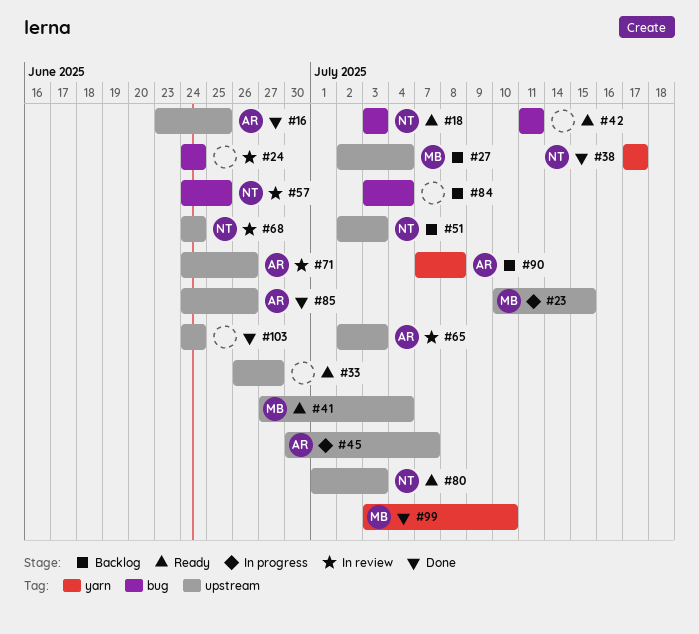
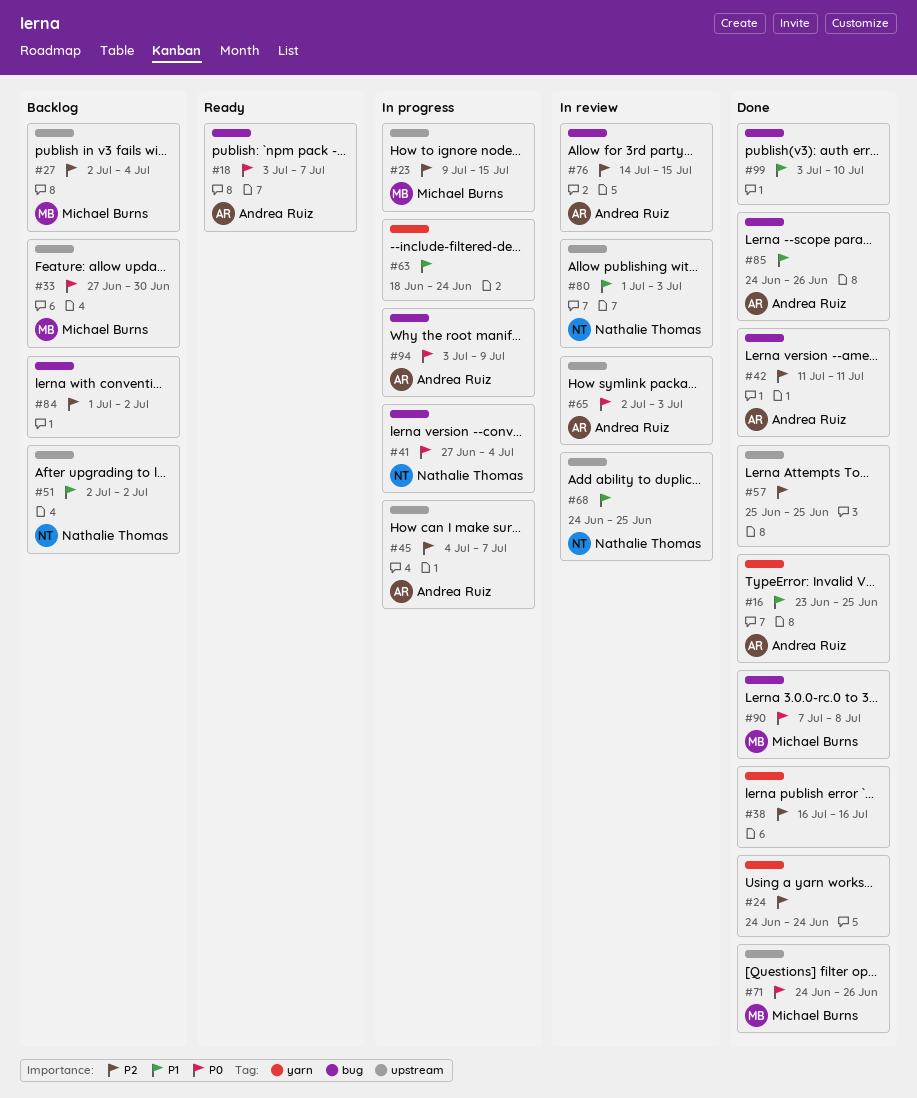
#16, label: upstream -> yarn
#18, owner: Nathalie Thomas -> Andrea Ruiz
#18, due: Jul 3 -> Jul 7
#23, start: Jul 10 -> Jul 9
#24, status: In review -> Done
#24, label: bug -> yarn
#33, status: Ready -> Backlog
#33, owner: none -> Michael Burns
#33, start: Jun 26 -> Jun 27
#33, due: Jun 27 -> Jun 30
#38, owner: Nathalie Thomas -> none
#38, start: Jul 17 -> Jul 16
#38, due: Jul 17 -> Jul 16
#41, status: Ready -> In progress
#41, owner: Michael Burns -> Nathalie Thomas
#41, label: upstream -> bug
#42, status: Ready -> Done
#42, owner: none -> Andrea Ruiz
#45, start: Jun 30 -> Jul 4
#51, due: Jul 3 -> Jul 2
#57, status: In review -> Done
#57, owner: Nathalie Thomas -> none
#57, label: bug -> upstream
#57, start: Jun 24 -> Jun 25
#63: none -> present
#68, due: Jun 24 -> Jun 25
#71, status: In review -> Done
#71, owner: Andrea Ruiz -> Michael Burns
#76: none -> present
#80, status: Ready -> In review
#84, start: Jul 3 -> Jul 1
#84, due: Jul 4 -> Jul 2
#85, label: upstream -> bug
#90, status: Backlog -> Done
#90, owner: Andrea Ruiz -> Michael Burns
#90, label: yarn -> bug
#94: none -> present
#99, owner: Michael Burns -> none
#99, label: yarn -> bug
#103: present -> none

